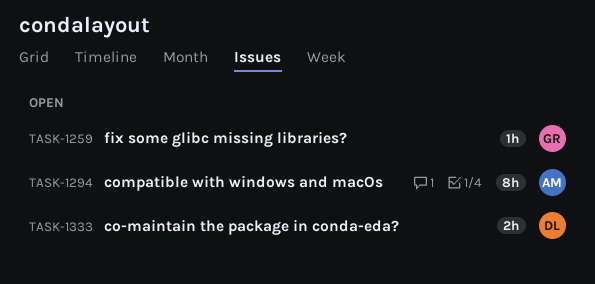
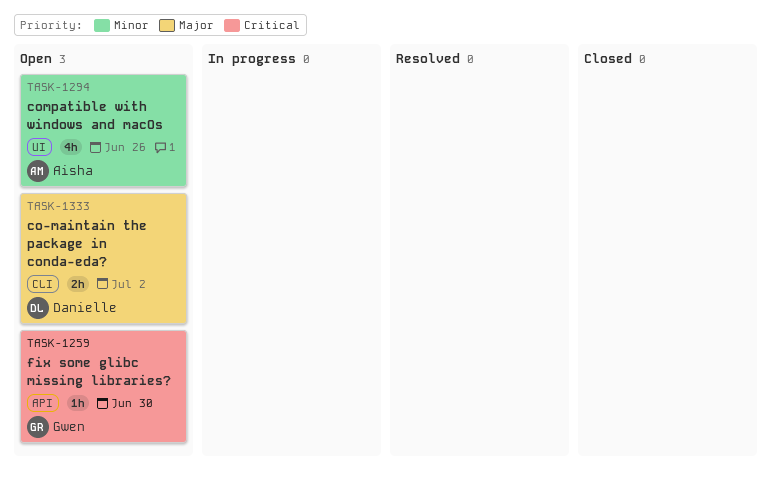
TASK-1294, estimate: 8h -> 4h

